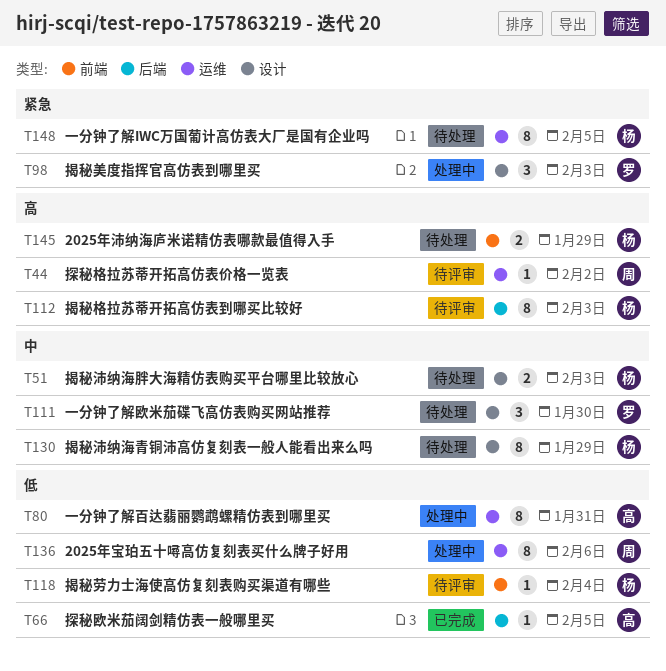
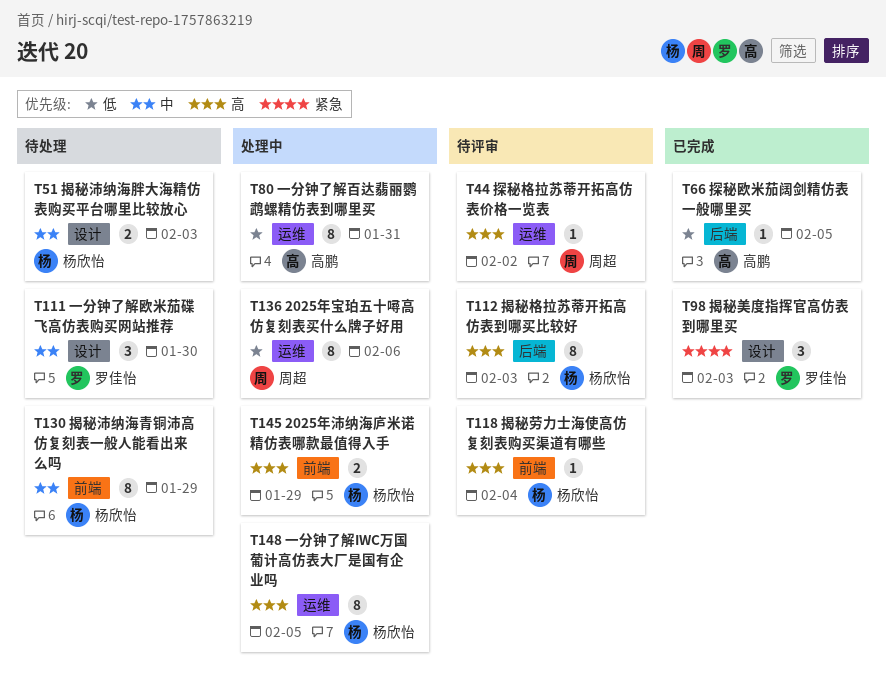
T98, status: 处理中 -> 已完成
T118, priority: 低 -> 高
T130, label: 设计 -> 前端
T145, status: 待处理 -> 处理中
T148, status: 待处理 -> 处理中
T148, priority: 紧急 -> 高

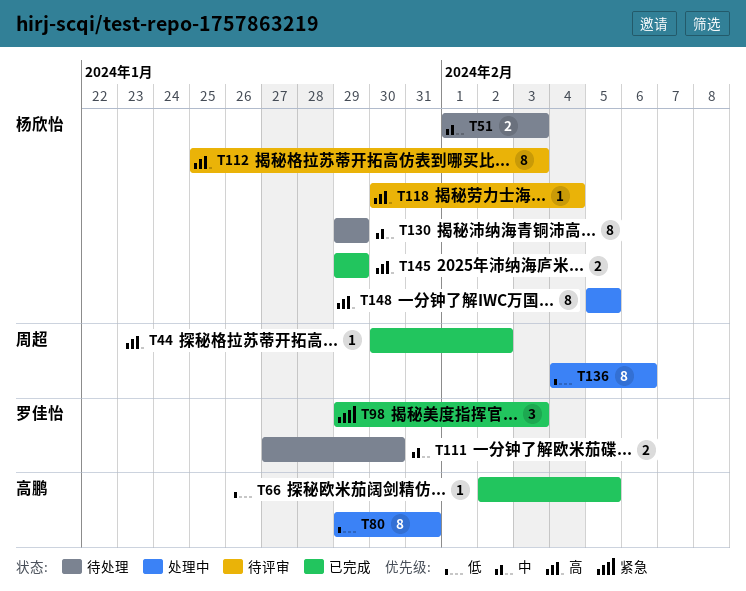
T44, status: 待评审 -> 已完成
T111, estimate: 3 -> 2
T145, status: 处理中 -> 已完成

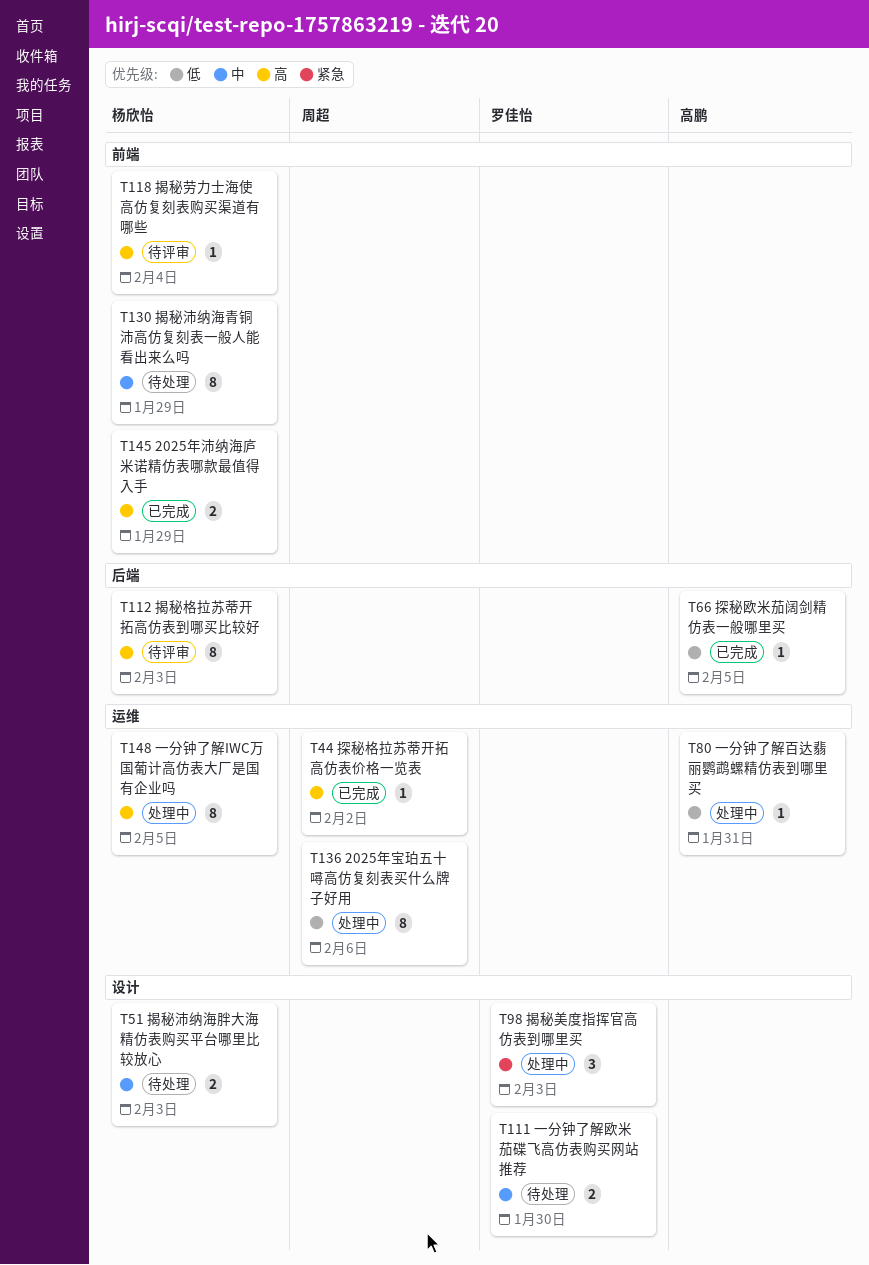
T80, estimate: 8 -> 1
T98, status: 已完成 -> 处理中

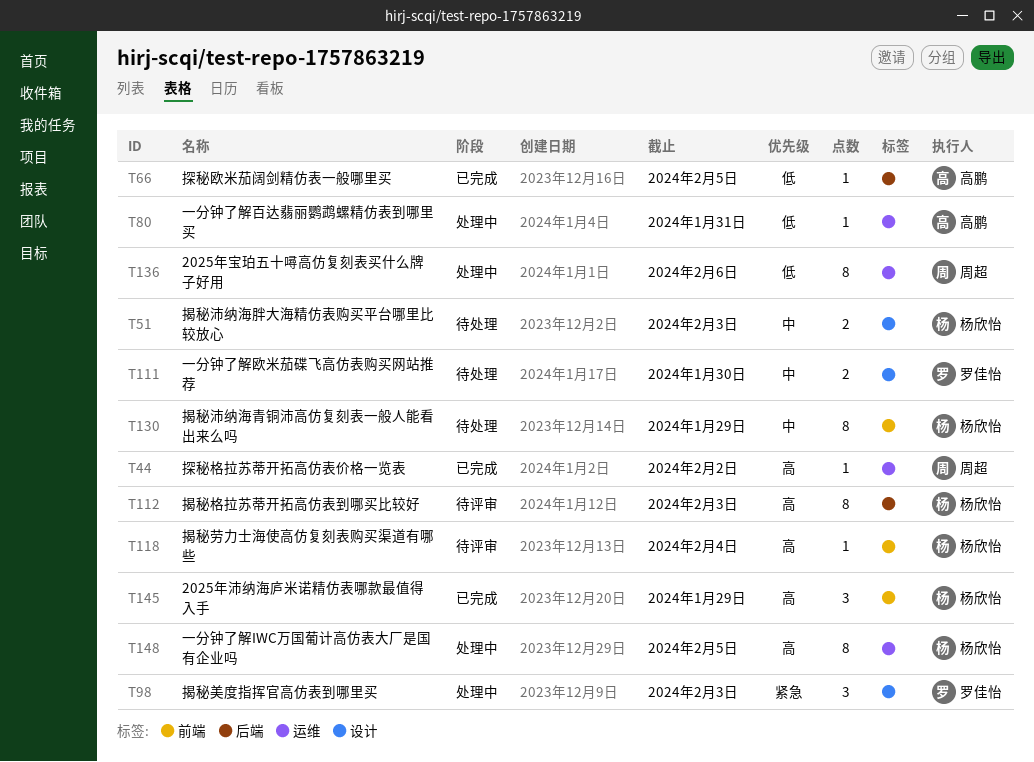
T145, estimate: 2 -> 3

